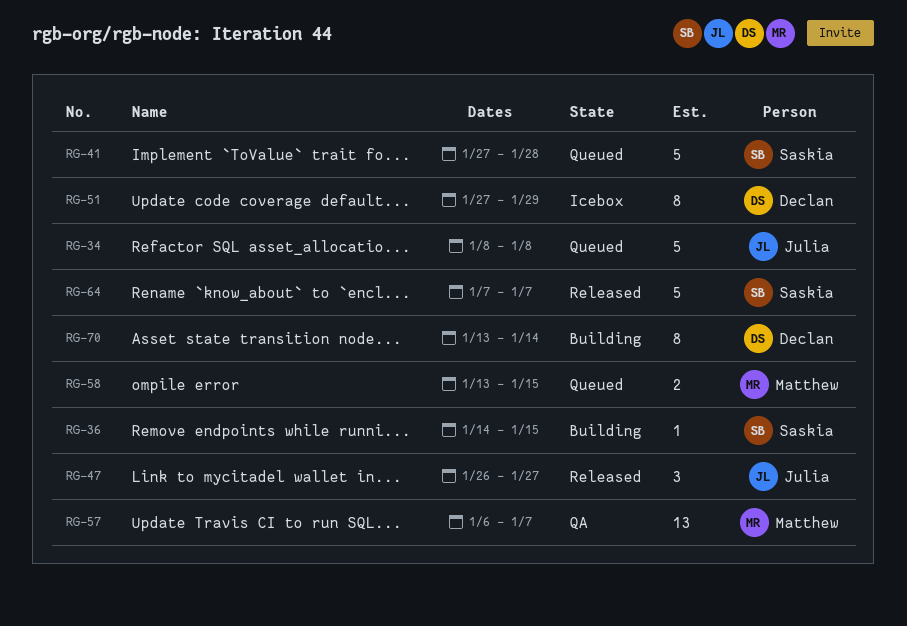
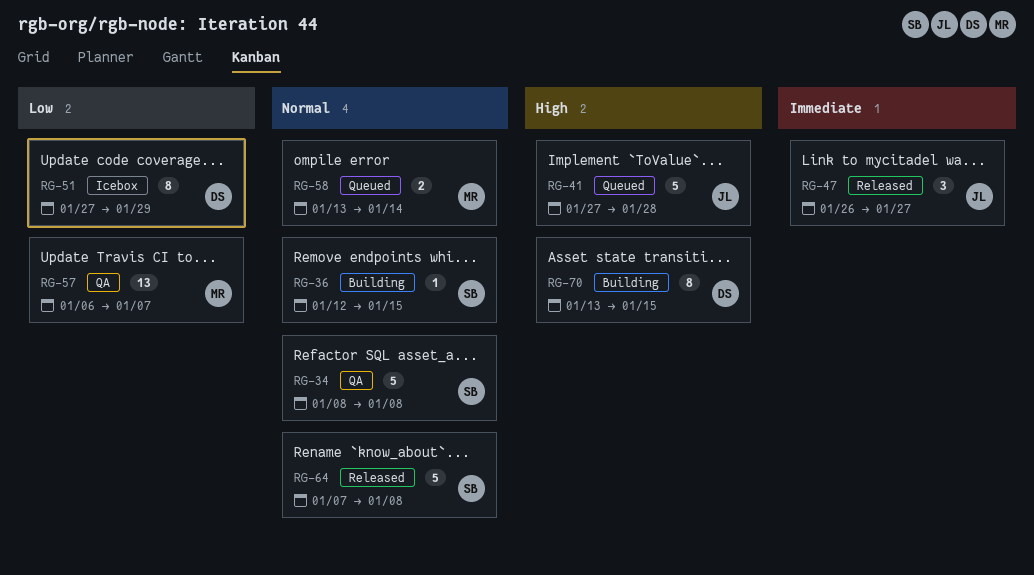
RG-34, status: Queued -> QA
RG-34, owner: Julia -> Saskia
RG-36, start: Jan 14 -> Jan 12
RG-41, owner: Saskia -> Julia
RG-58, due: Jan 15 -> Jan 14
RG-64, due: Jan 7 -> Jan 8
RG-70, due: Jan 14 -> Jan 15

